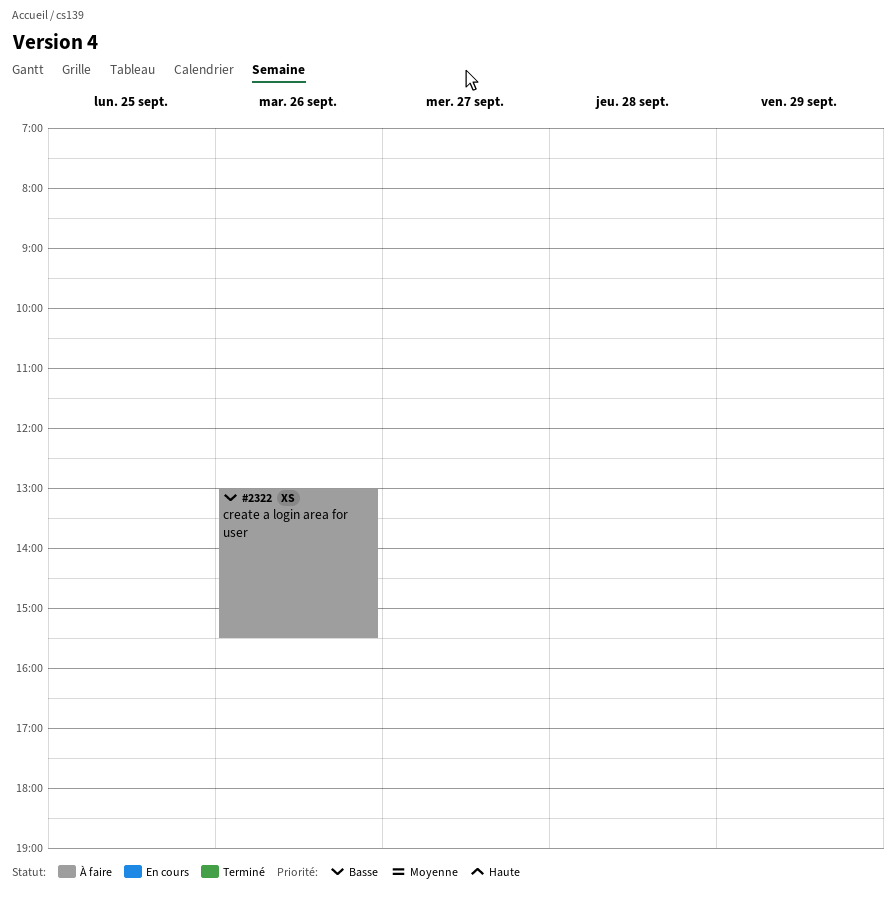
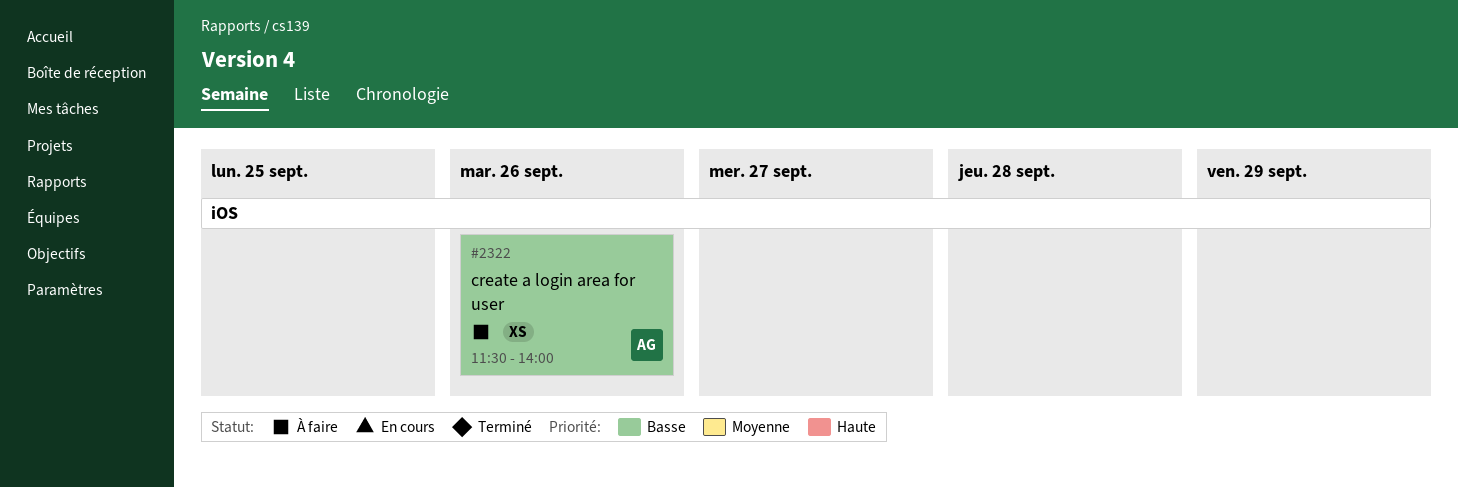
#2322, begins: 13:00 -> 11:30
#2322, ends: 15:30 -> 14:00

